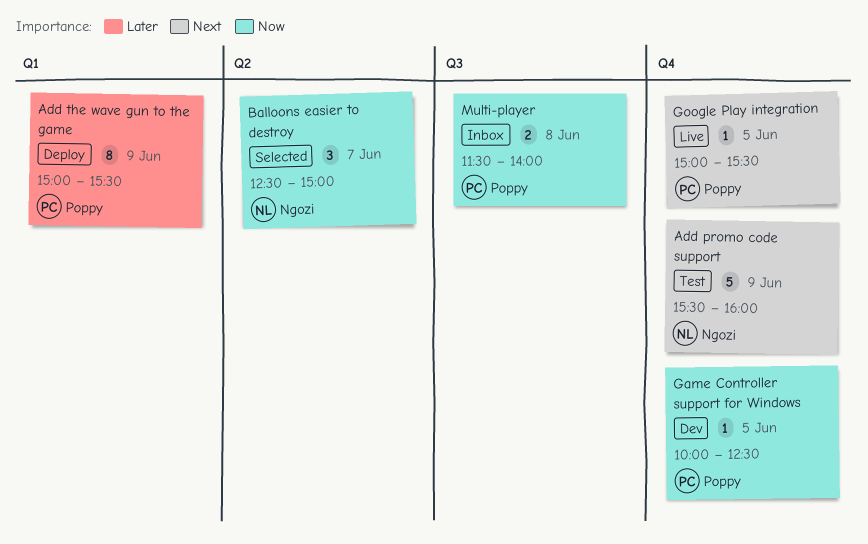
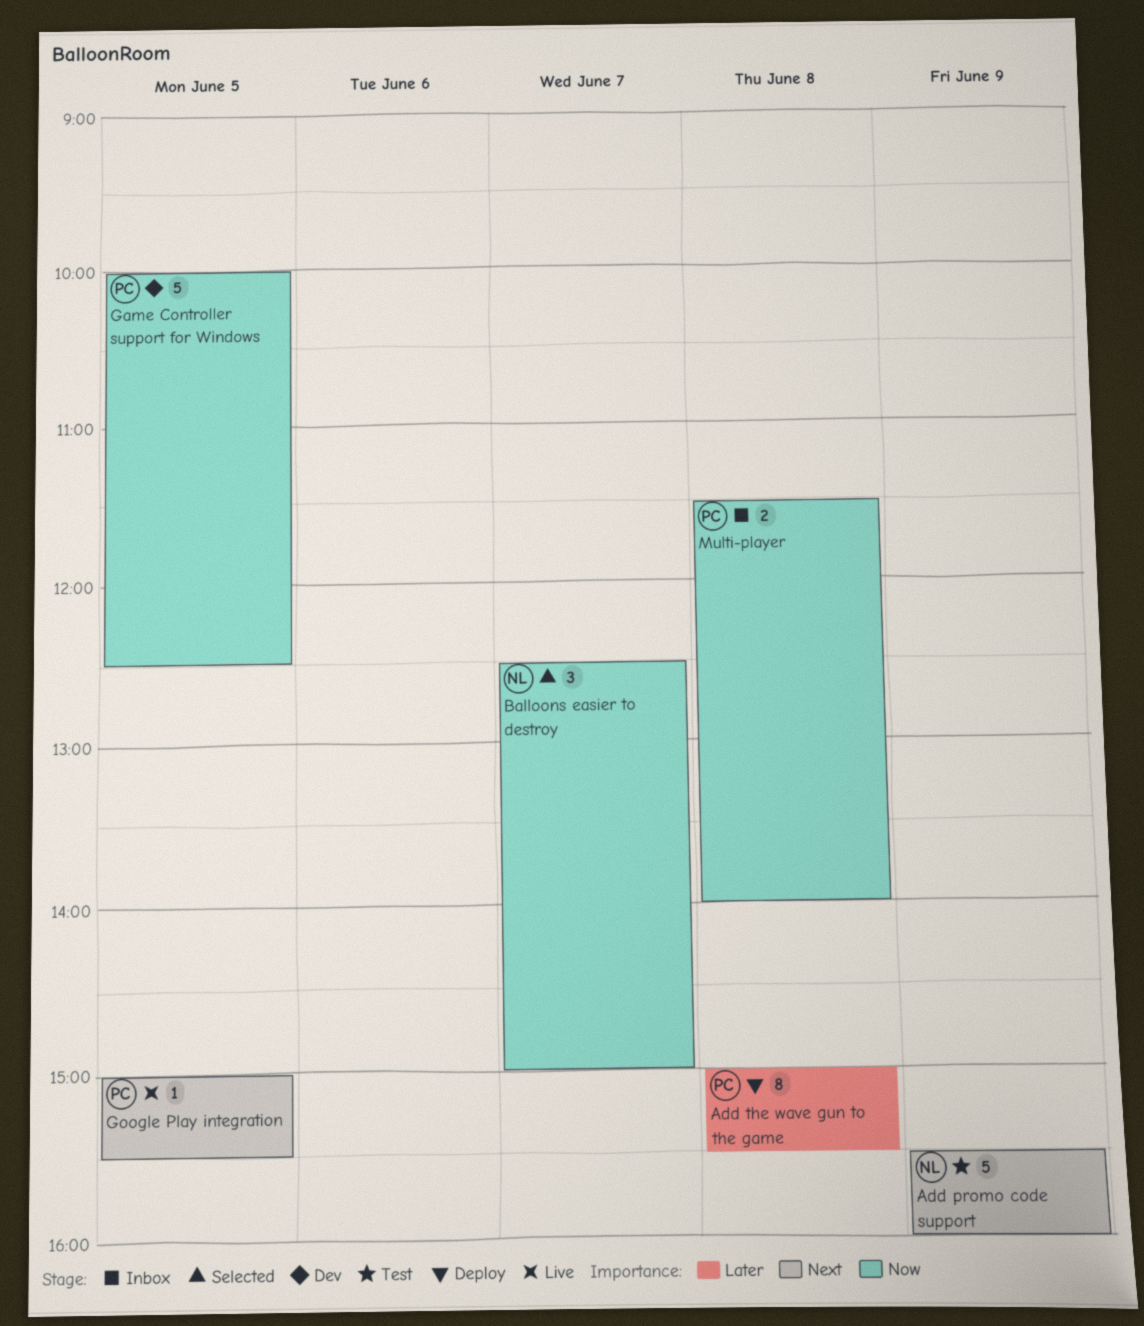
Add the wave gun to the game, day: Jun 9 -> Jun 8
Game Controller support for Windows, estimate: 1 -> 5

